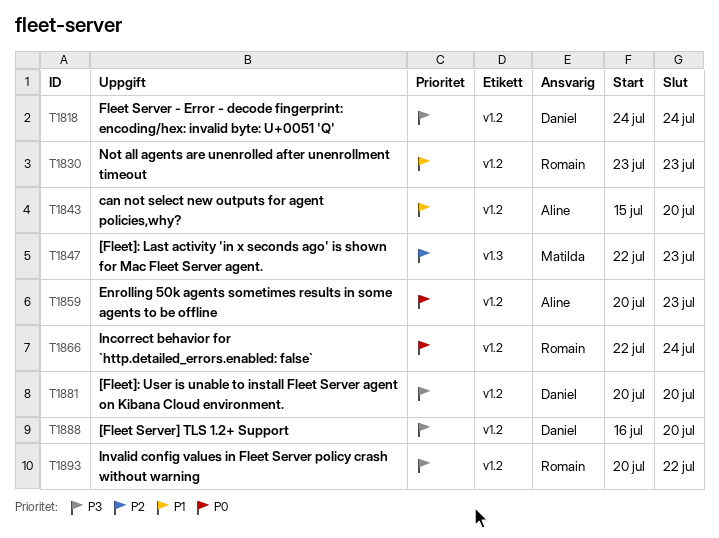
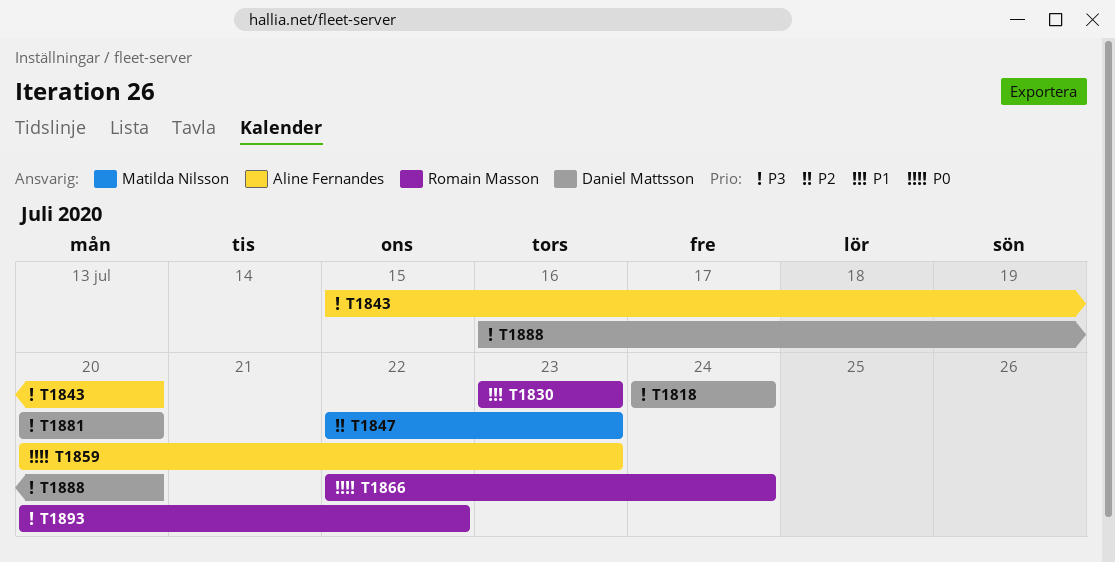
T1843, priority: P1 -> P3

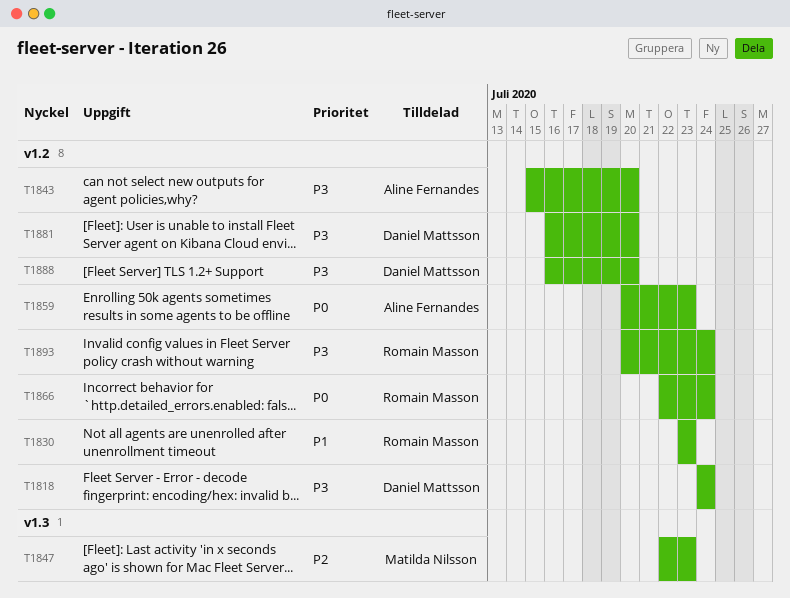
T1881, start: Jul 20 -> Jul 16
T1893, due: Jul 22 -> Jul 24

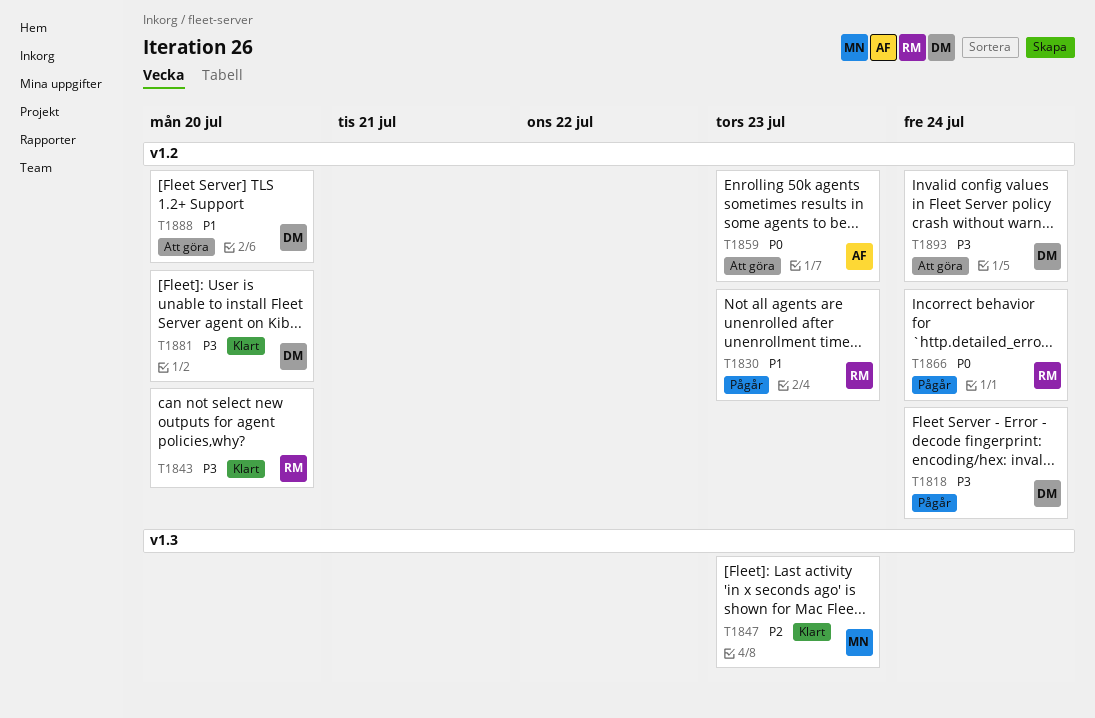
T1843, owner: Aline Fernandes -> Romain Masson
T1888, priority: P3 -> P1
T1893, owner: Romain Masson -> Daniel Mattsson

